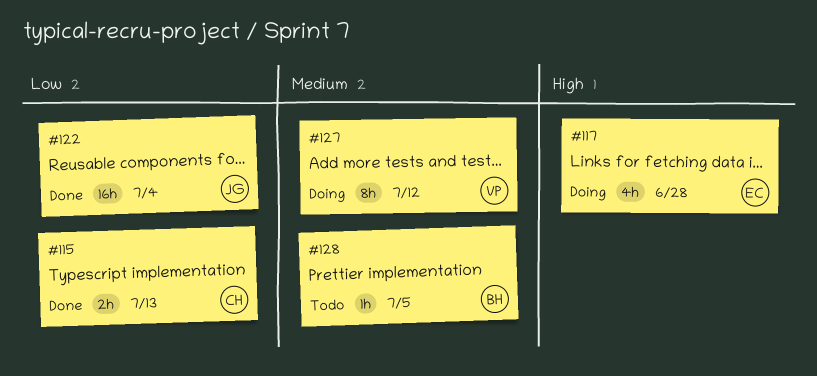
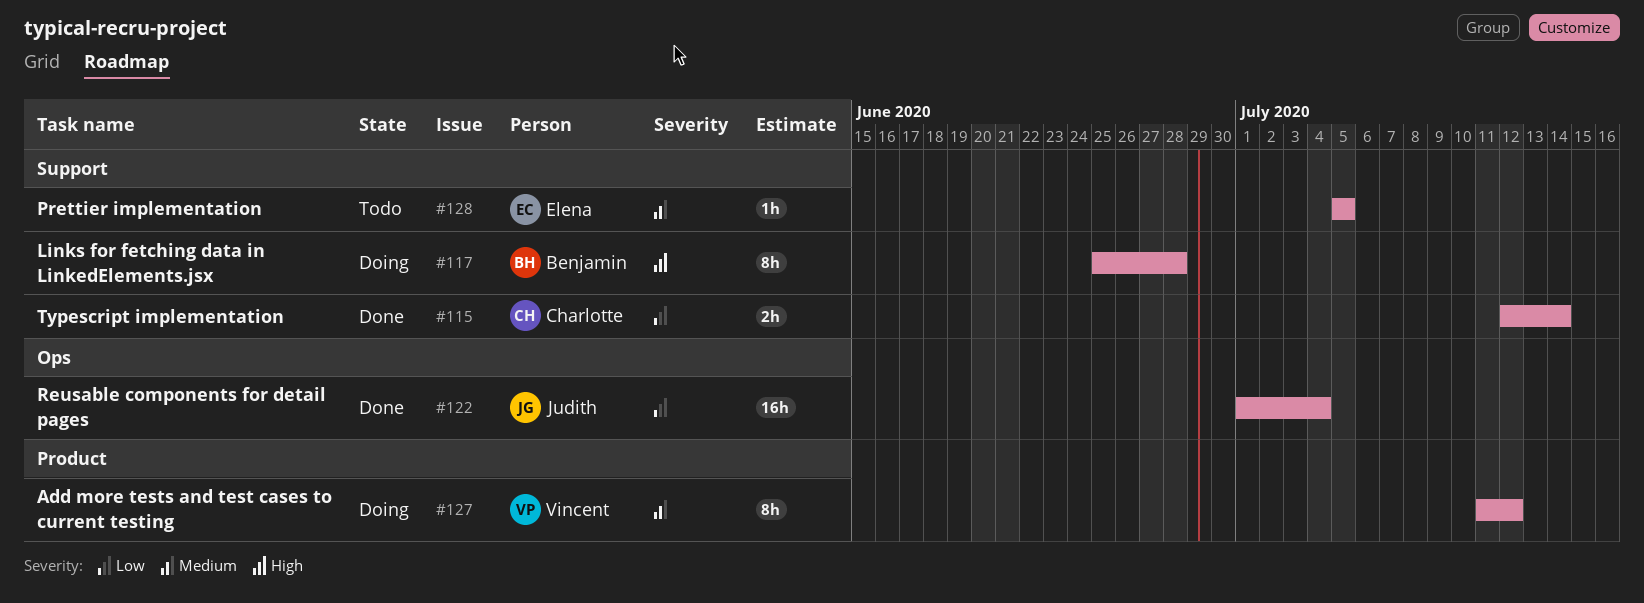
#115, due: Jul 13 -> Jul 14
#117, owner: Elena -> Benjamin
#117, estimate: 4h -> 8h
#128, owner: Benjamin -> Elena

